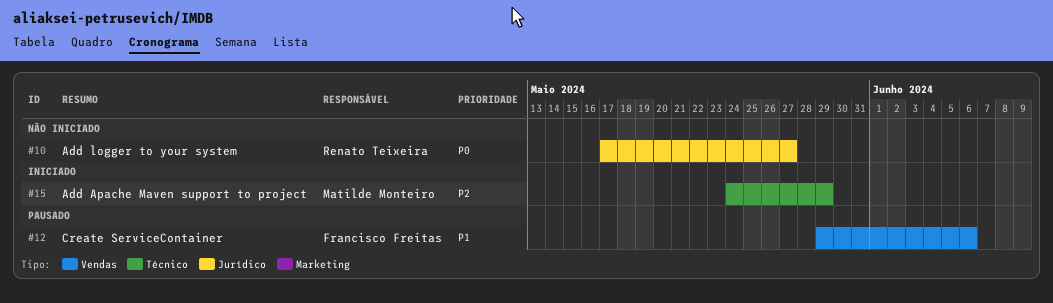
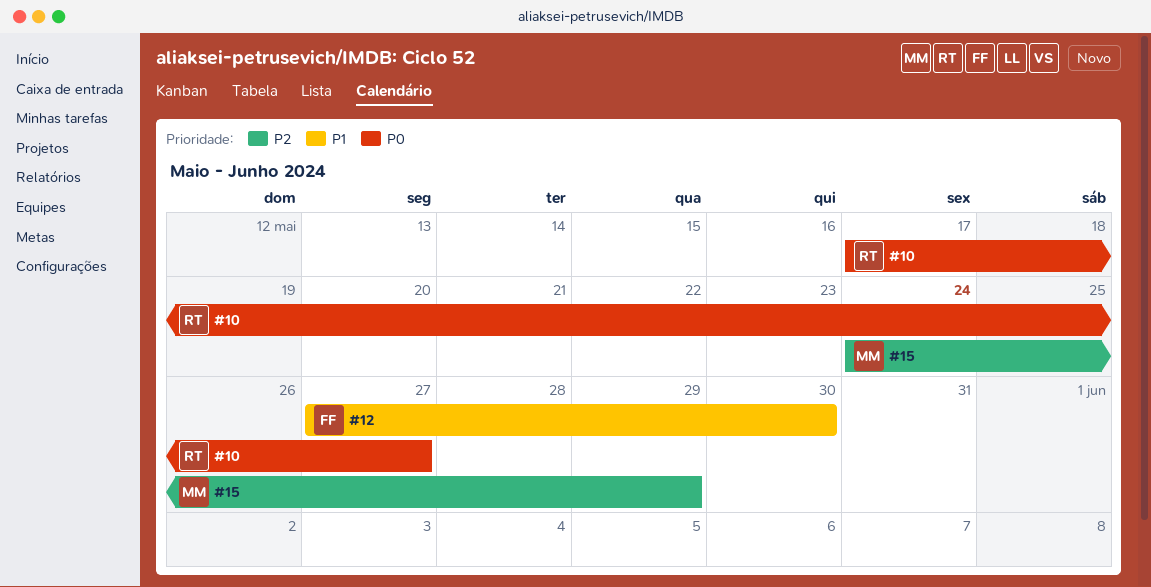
#12, start: May 29 -> May 27
#12, due: Jun 6 -> May 30

